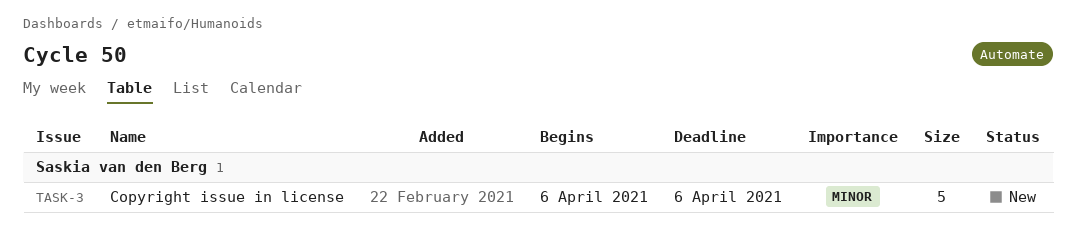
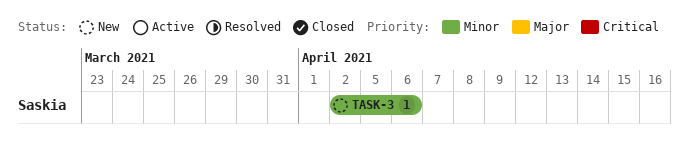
TASK-3, estimate: 5 -> 1
TASK-3, start: Apr 6 -> Apr 2

